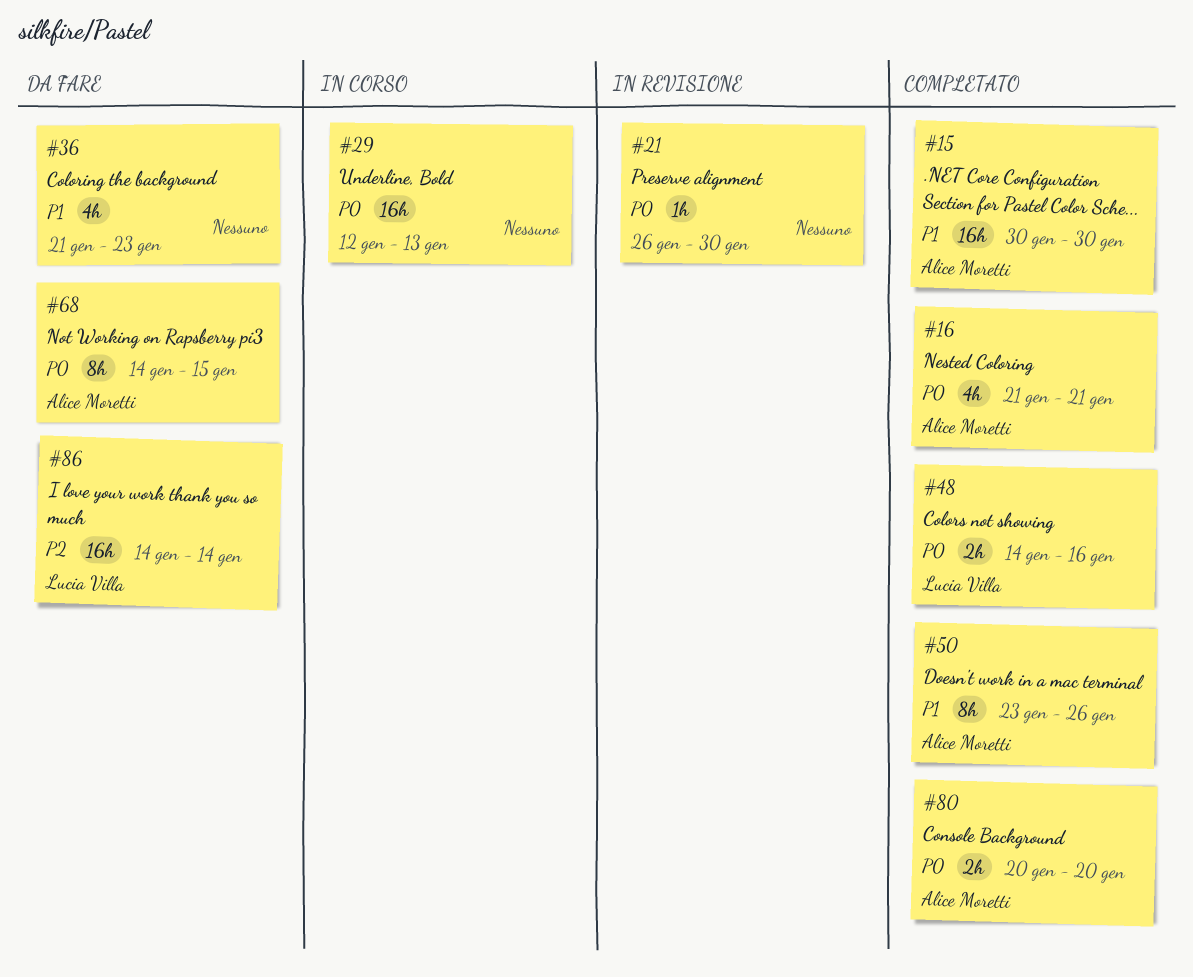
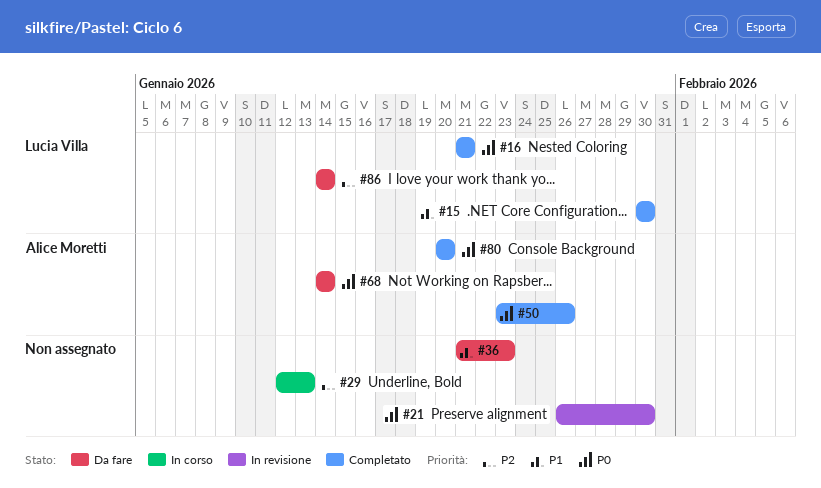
#15, owner: Alice Moretti -> Lucia Villa
#16, owner: Alice Moretti -> Lucia Villa
#29, priority: P0 -> P2
#48: present -> none
#50, priority: P1 -> P0
#68, due: Jan 15 -> Jan 14

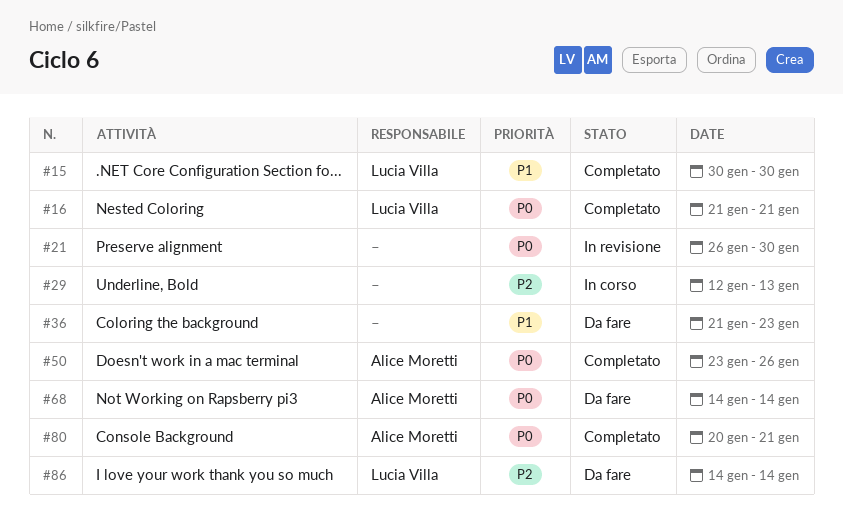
#80, due: Jan 20 -> Jan 21

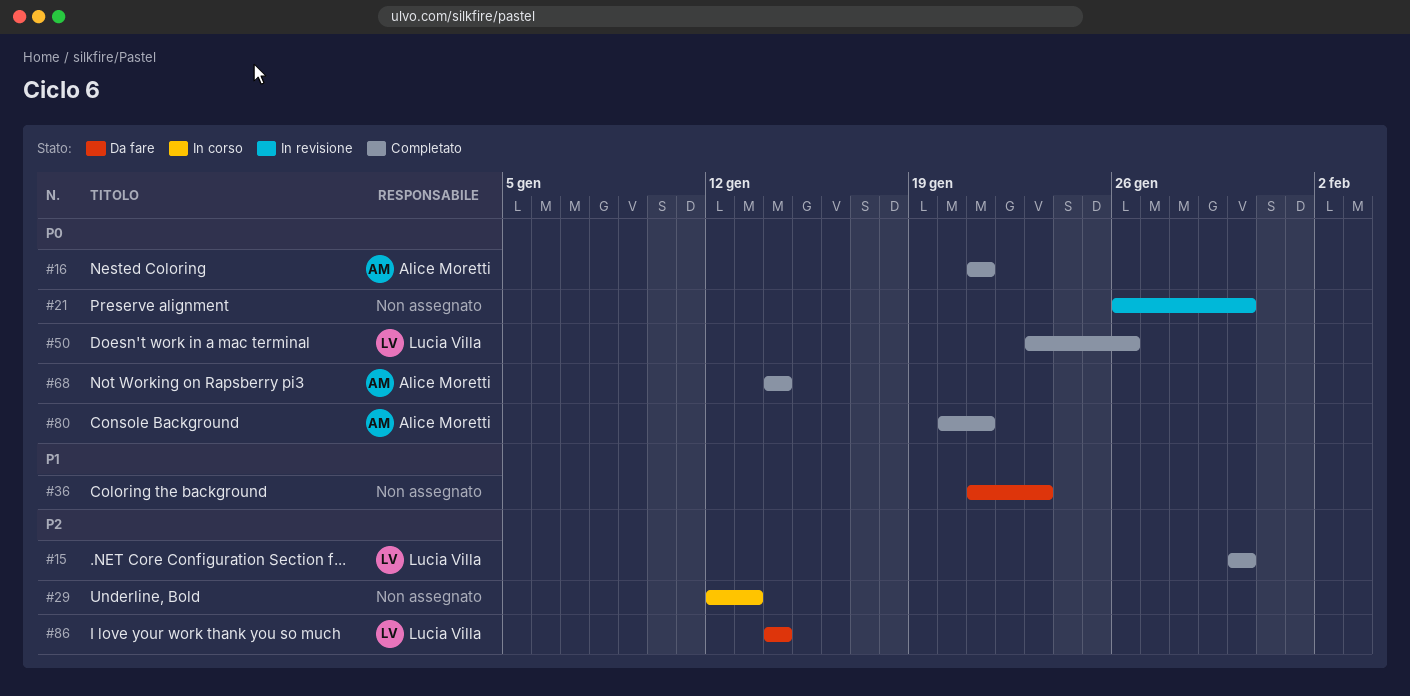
#15, priority: P1 -> P2
#16, owner: Lucia Villa -> Alice Moretti
#50, owner: Alice Moretti -> Lucia Villa
#68, status: Da fare -> Completato

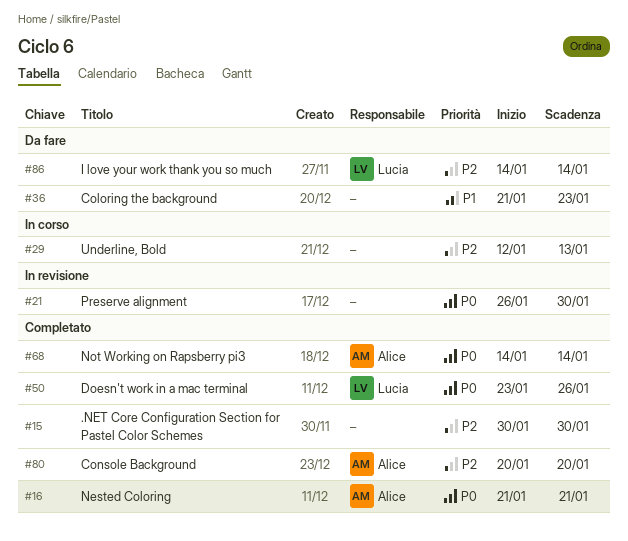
#15, owner: Lucia Villa -> none
#80, priority: P0 -> P2
#80, due: Jan 21 -> Jan 20

